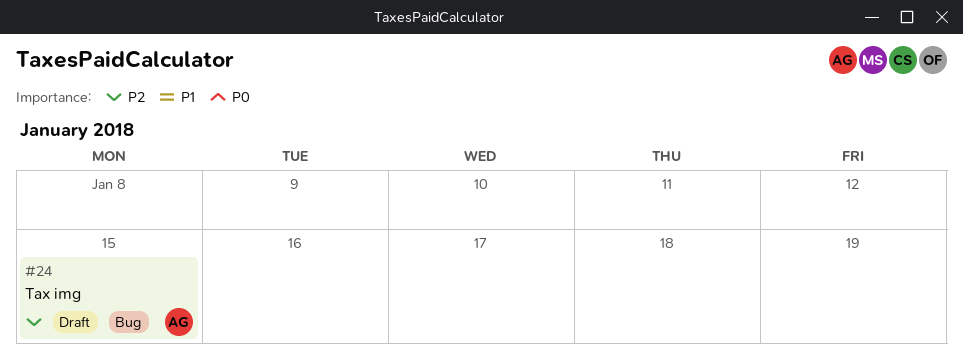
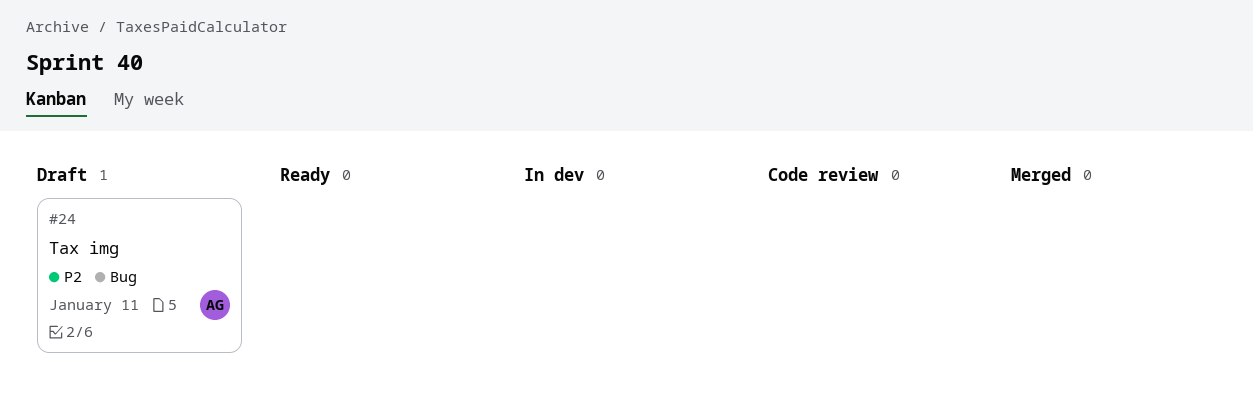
#24, due: Jan 15 -> Jan 11

